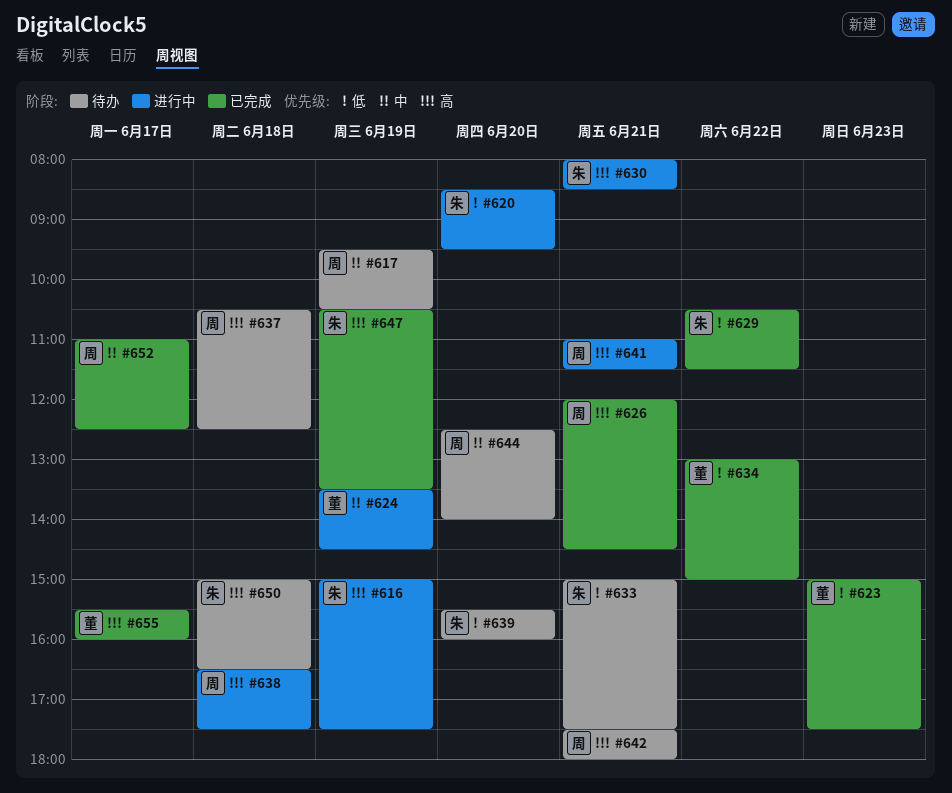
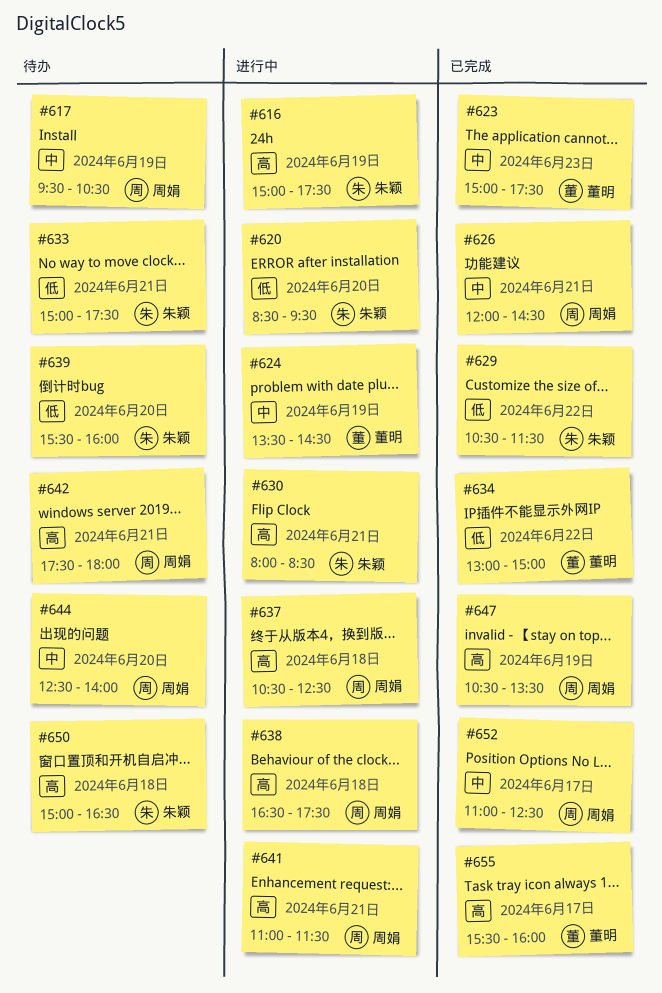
#623, priority: 低 -> 中
#626, priority: 高 -> 中
#637, status: 待办 -> 进行中
#647, owner: 朱颖 -> 周娟

